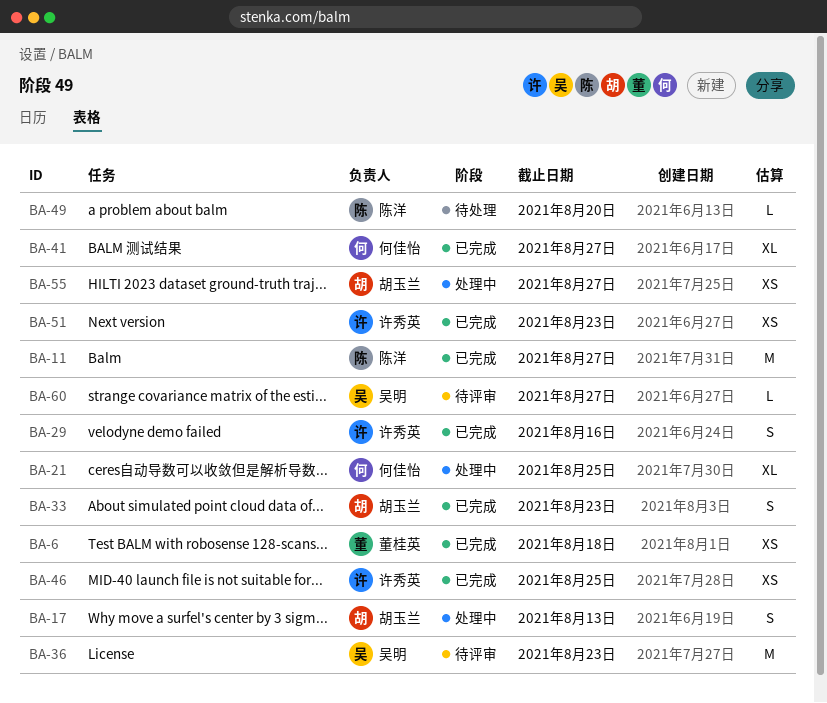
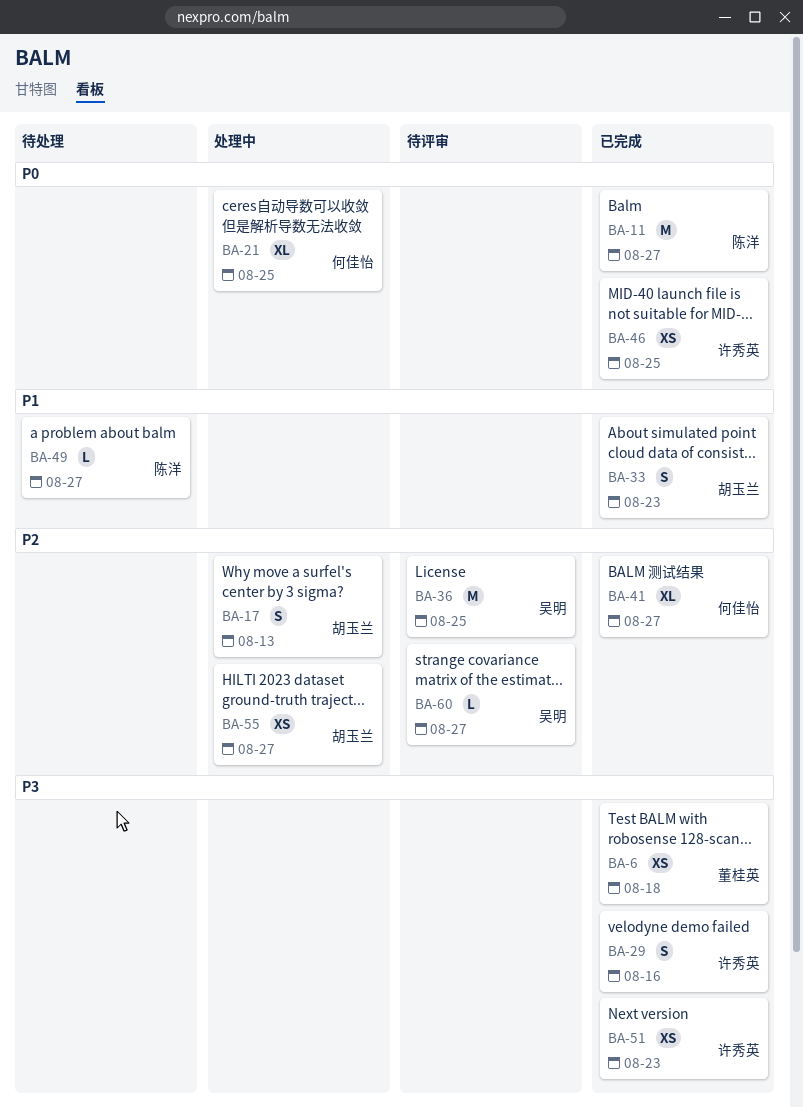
BA-36, due: Aug 23 -> Aug 25
BA-49, due: Aug 20 -> Aug 27

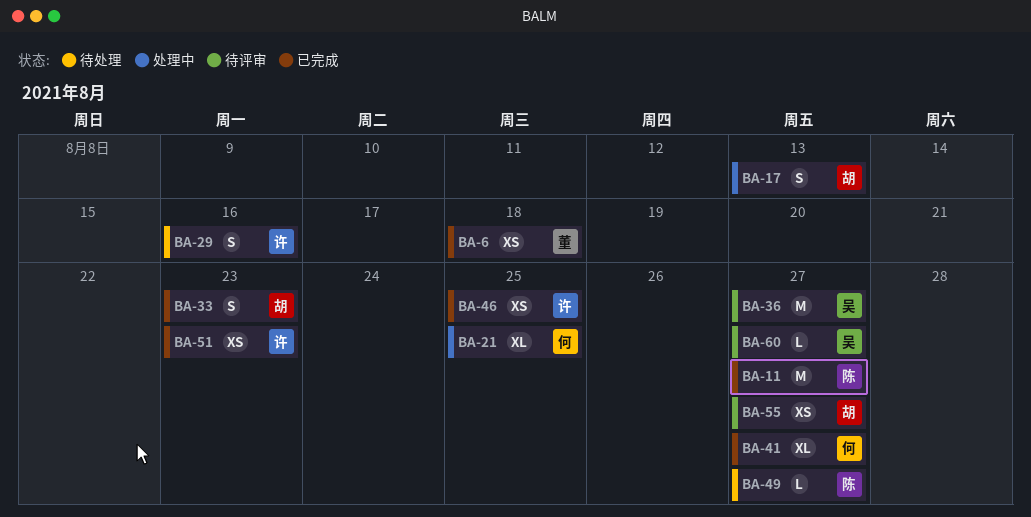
BA-29, status: 已完成 -> 待处理
BA-36, due: Aug 25 -> Aug 27
BA-55, status: 处理中 -> 待评审

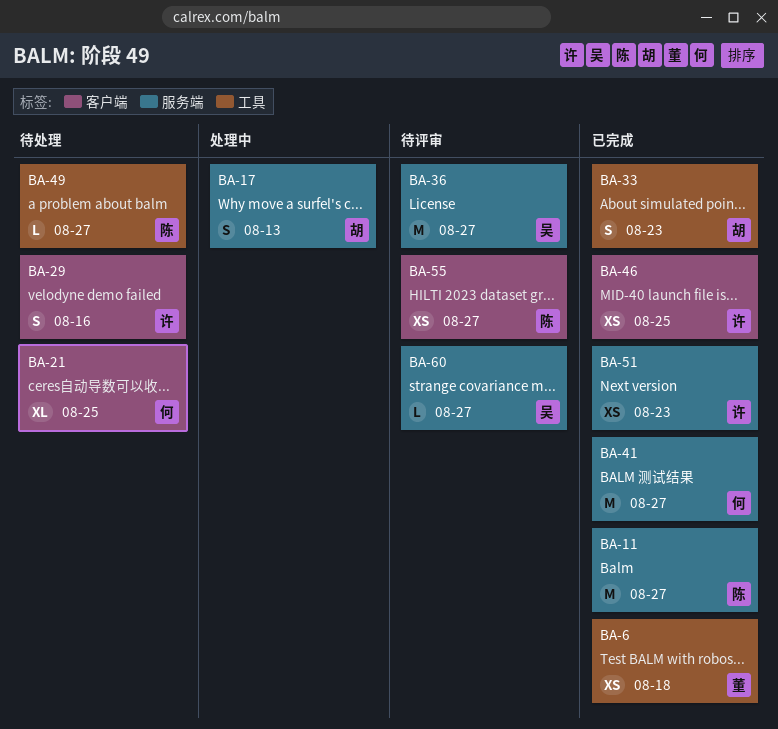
BA-21, status: 处理中 -> 待处理
BA-41, estimate: XL -> M
BA-55, owner: 胡 -> 陈

